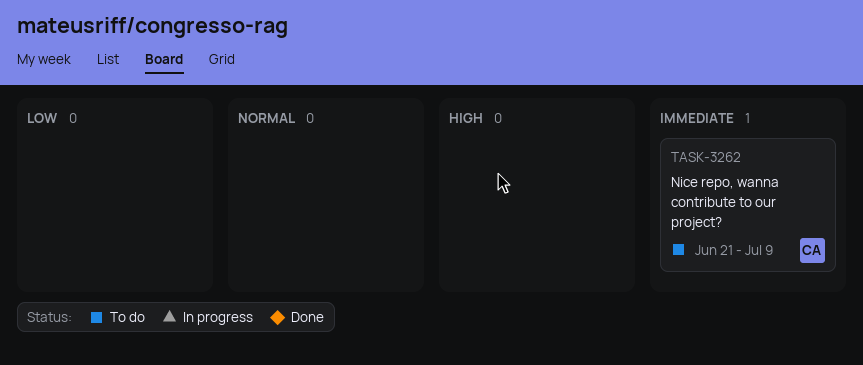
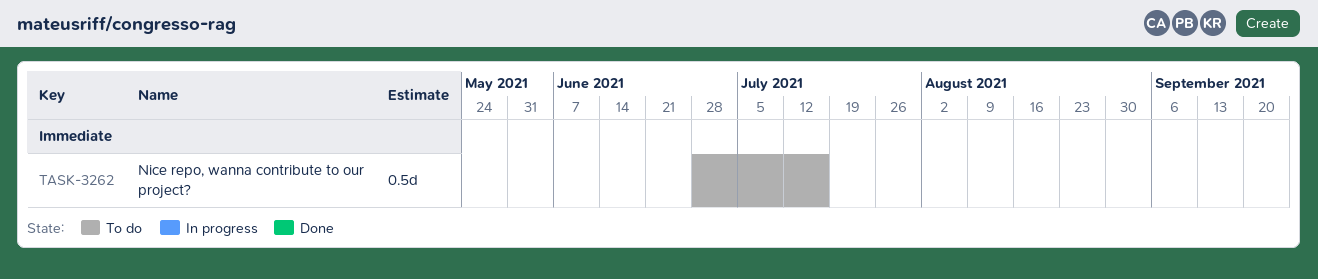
TASK-3262, start: Jun 21 -> Jun 28
TASK-3262, due: Jul 9 -> Jul 16

